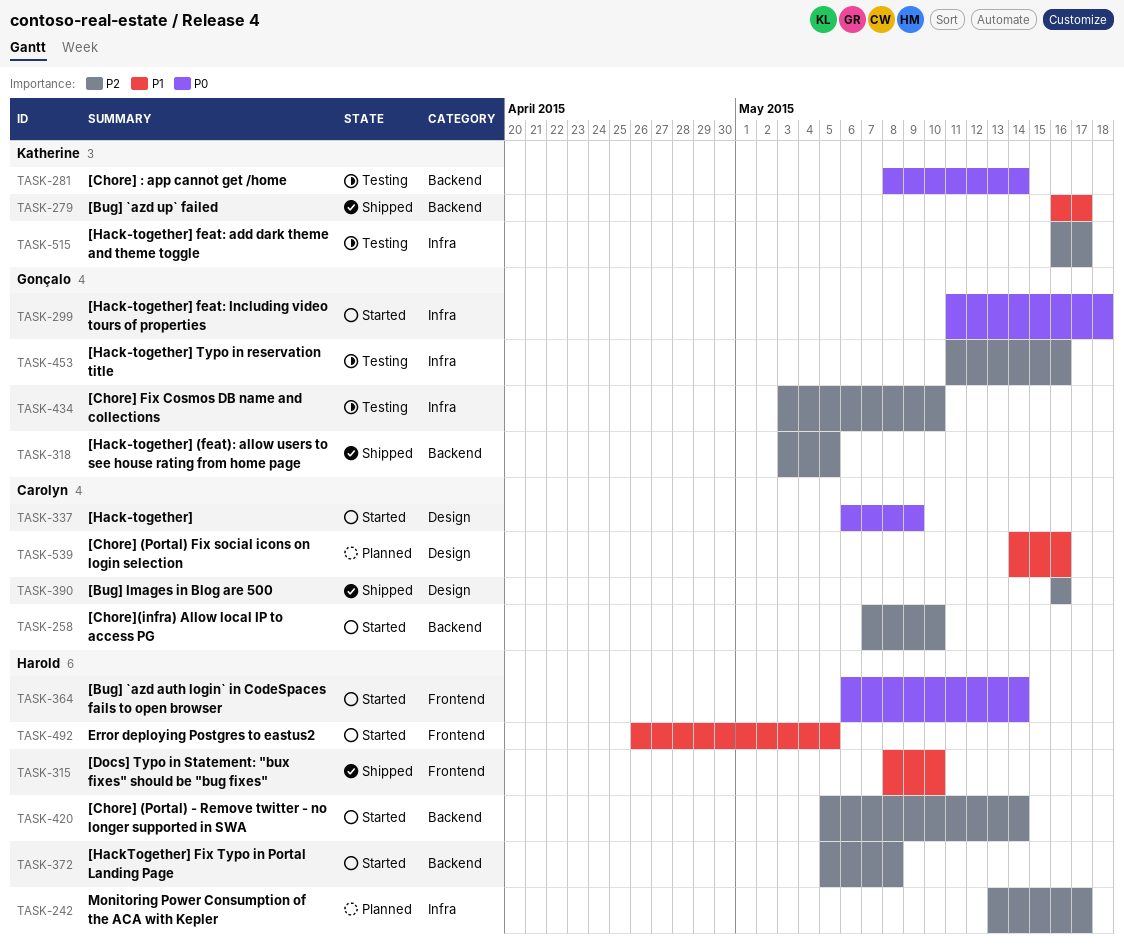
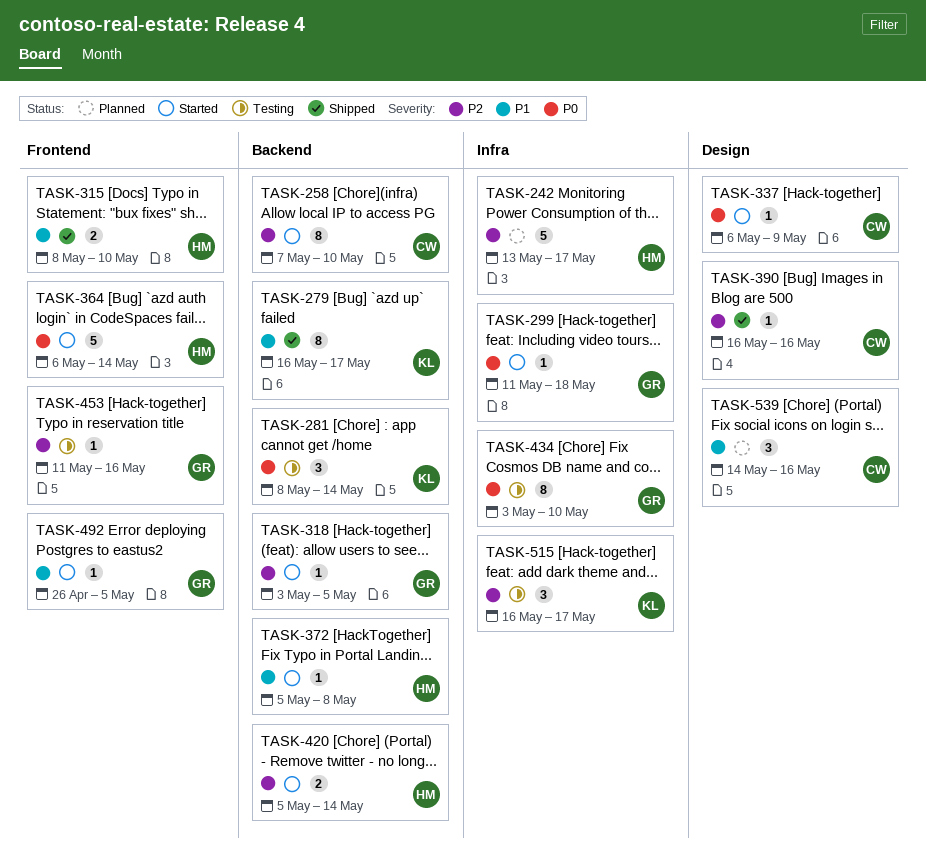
TASK-318, status: Shipped -> Started
TASK-372, priority: P2 -> P1
TASK-434, priority: P2 -> P0
TASK-453, label: Infra -> Frontend
TASK-492, owner: Harold -> Gonçalo

